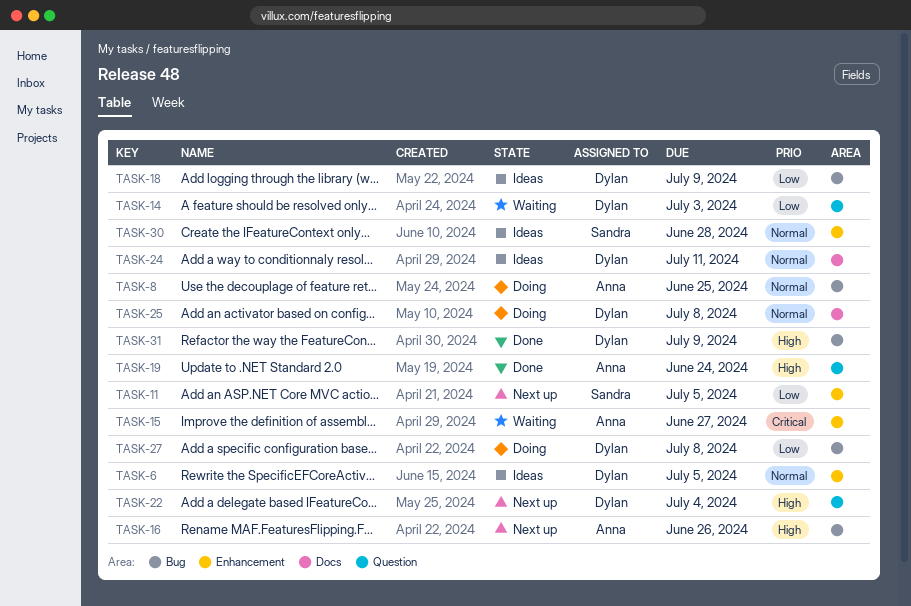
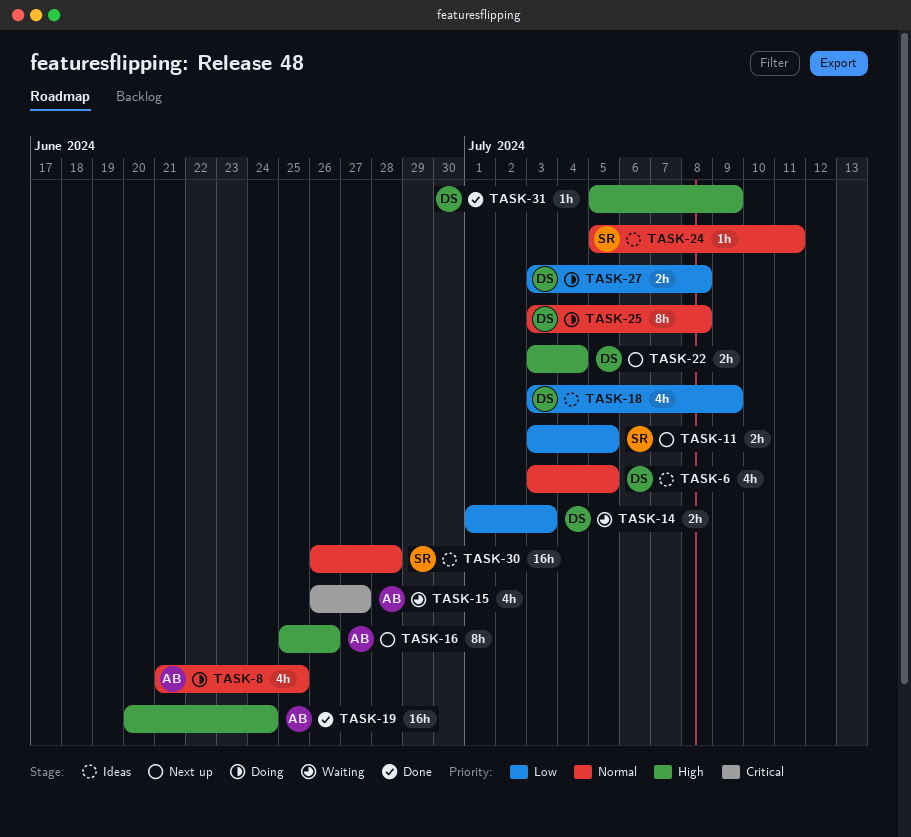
TASK-24, owner: Dylan -> Sandra

